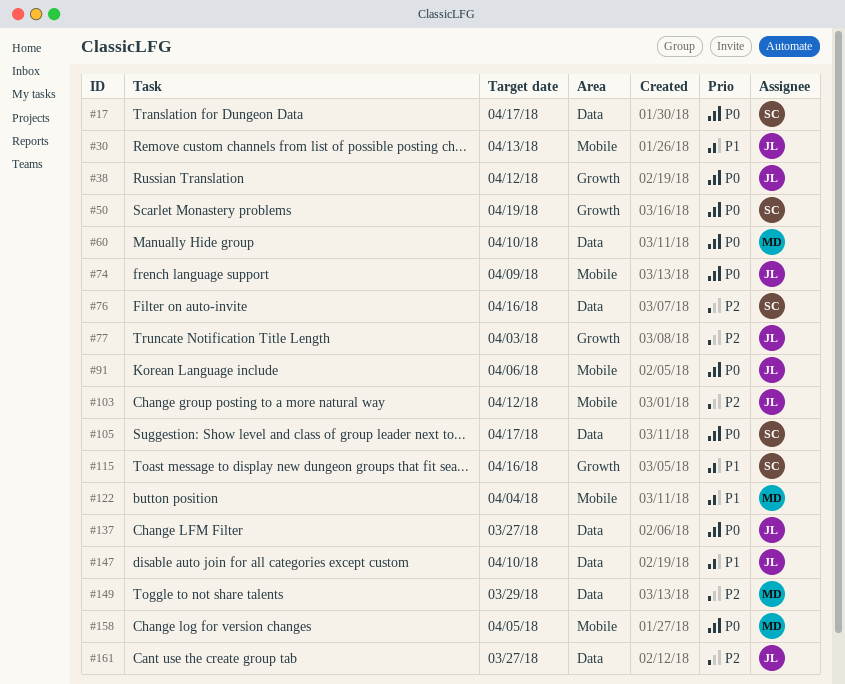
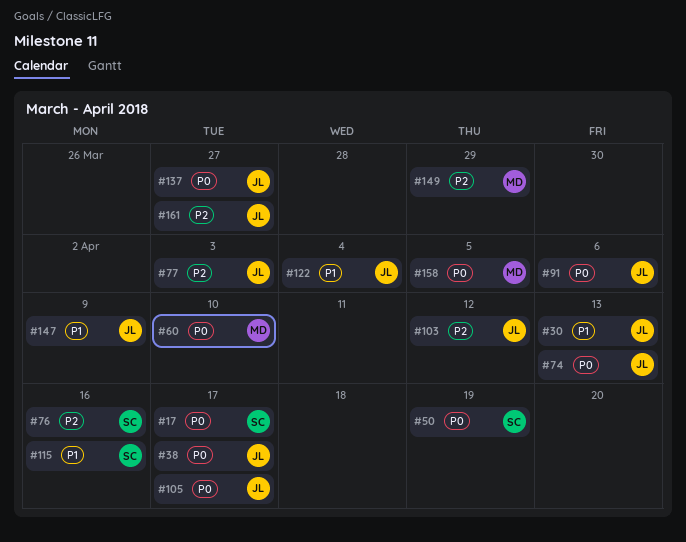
#38, due: Apr 12 -> Apr 17
#74, due: Apr 9 -> Apr 13
#105, owner: SC -> JL
#122, owner: MD -> JL
#147, due: Apr 10 -> Apr 9

